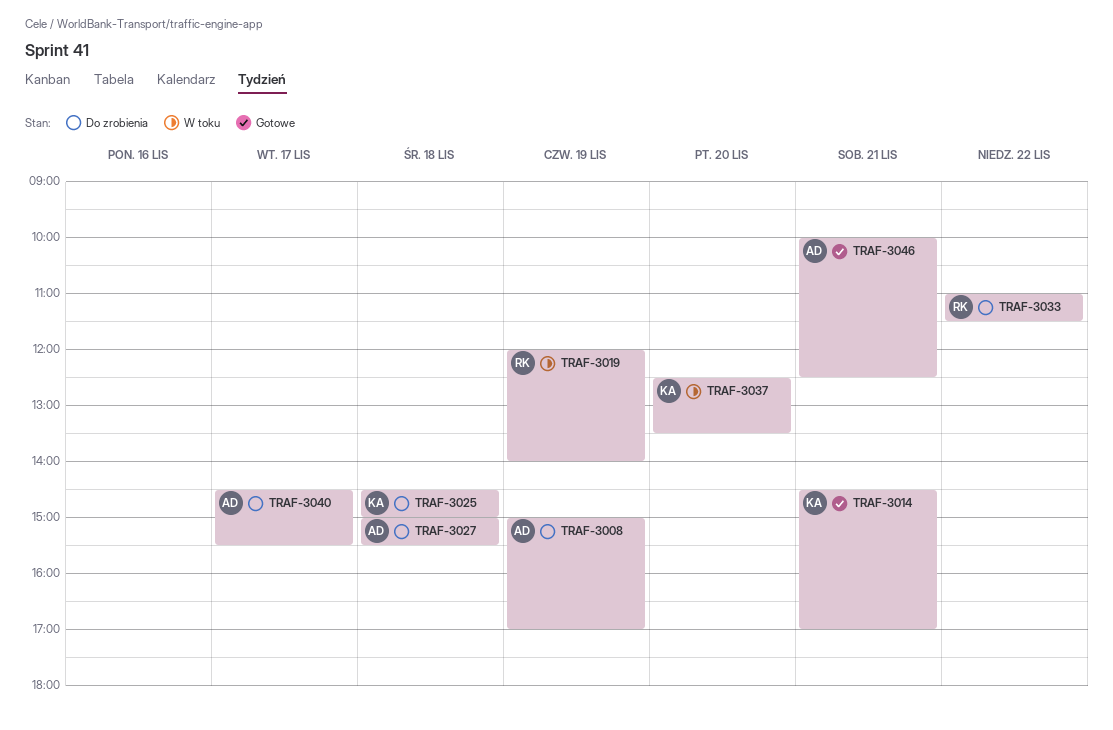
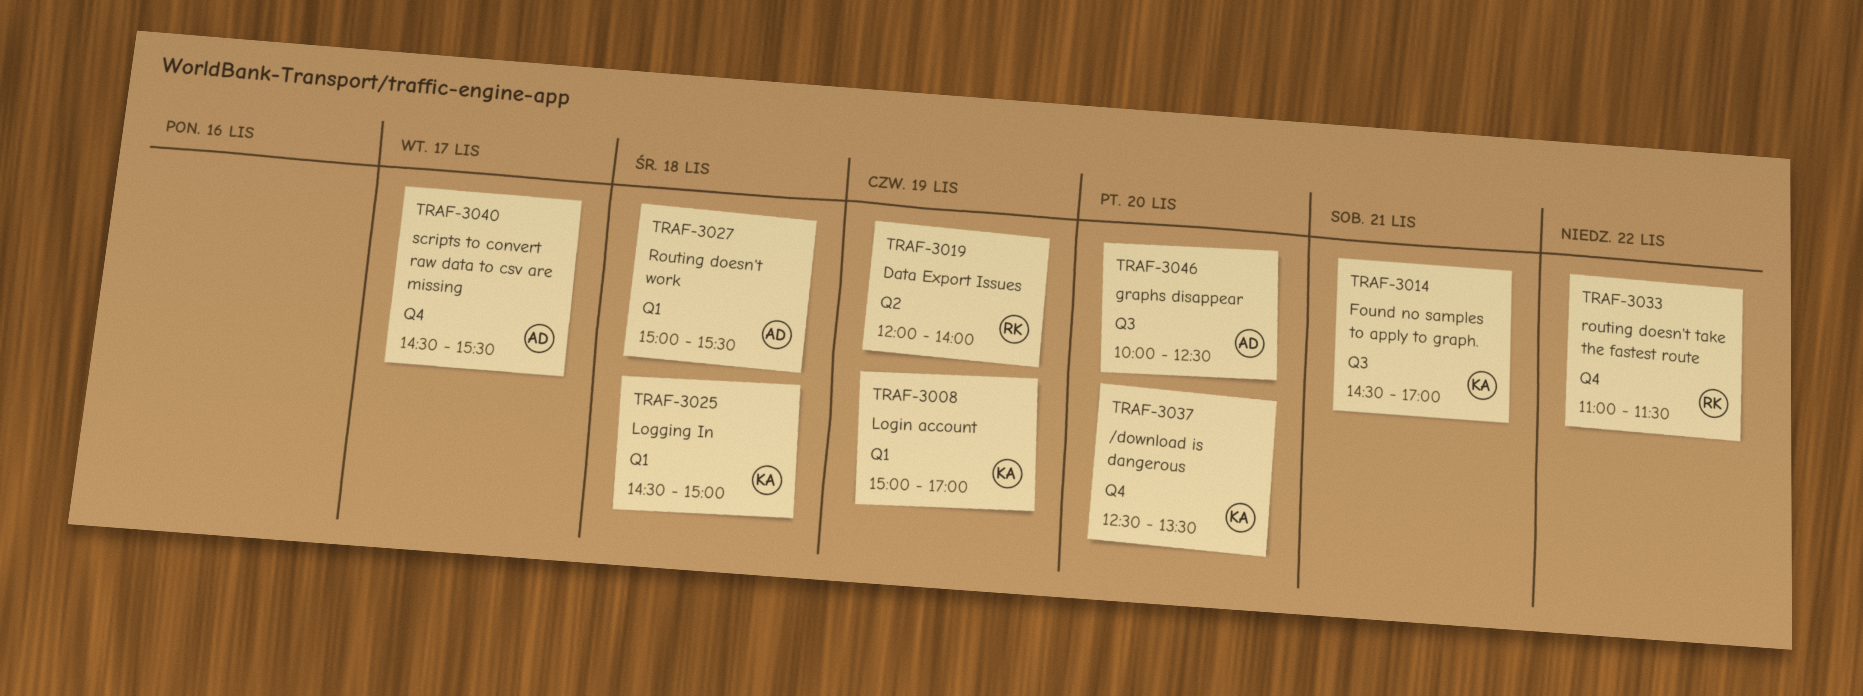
TRAF-3008, owner: AD -> KA
TRAF-3046, day: Nov 21 -> Nov 20

